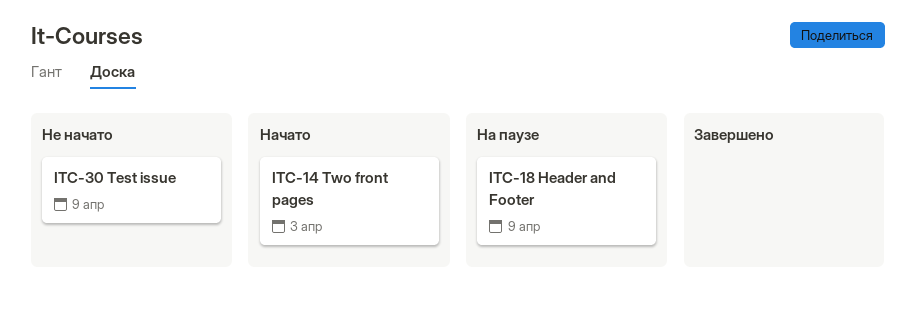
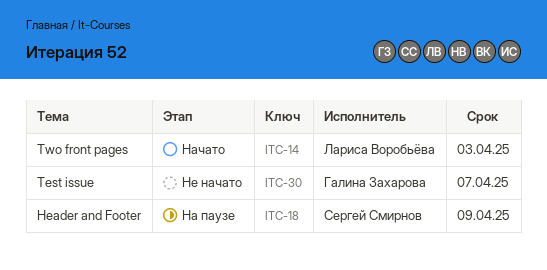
ITC-30, due: Apr 9 -> Apr 7

